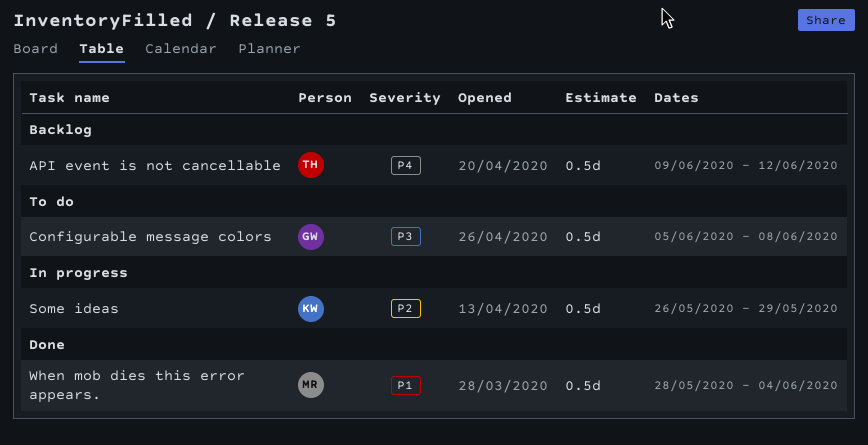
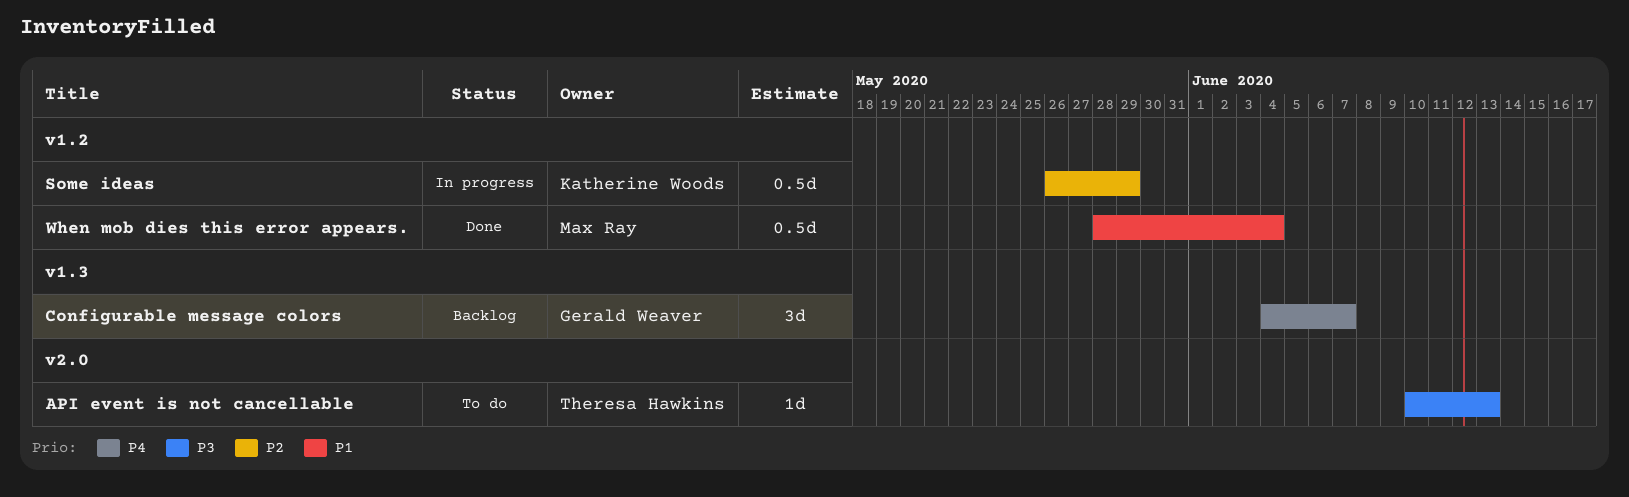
API event is not cancellable, status: Backlog -> To do
API event is not cancellable, priority: P4 -> P3
API event is not cancellable, estimate: 0.5d -> 1d
API event is not cancellable, start: Jun 9 -> Jun 10
API event is not cancellable, due: Jun 12 -> Jun 13
Configurable message colors, status: To do -> Backlog
Configurable message colors, priority: P3 -> P4
Configurable message colors, estimate: 0.5d -> 3d
Configurable message colors, start: Jun 5 -> Jun 4
Configurable message colors, due: Jun 8 -> Jun 7

